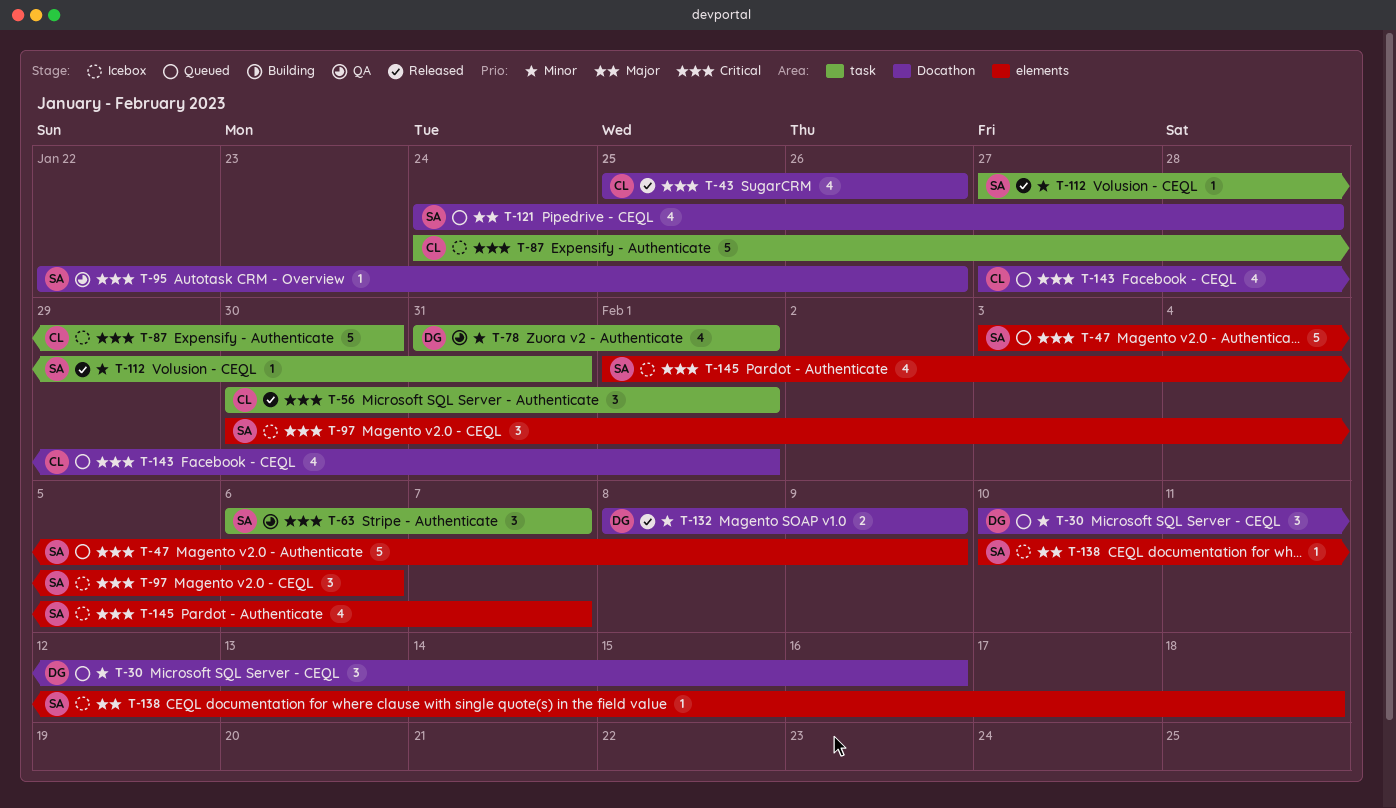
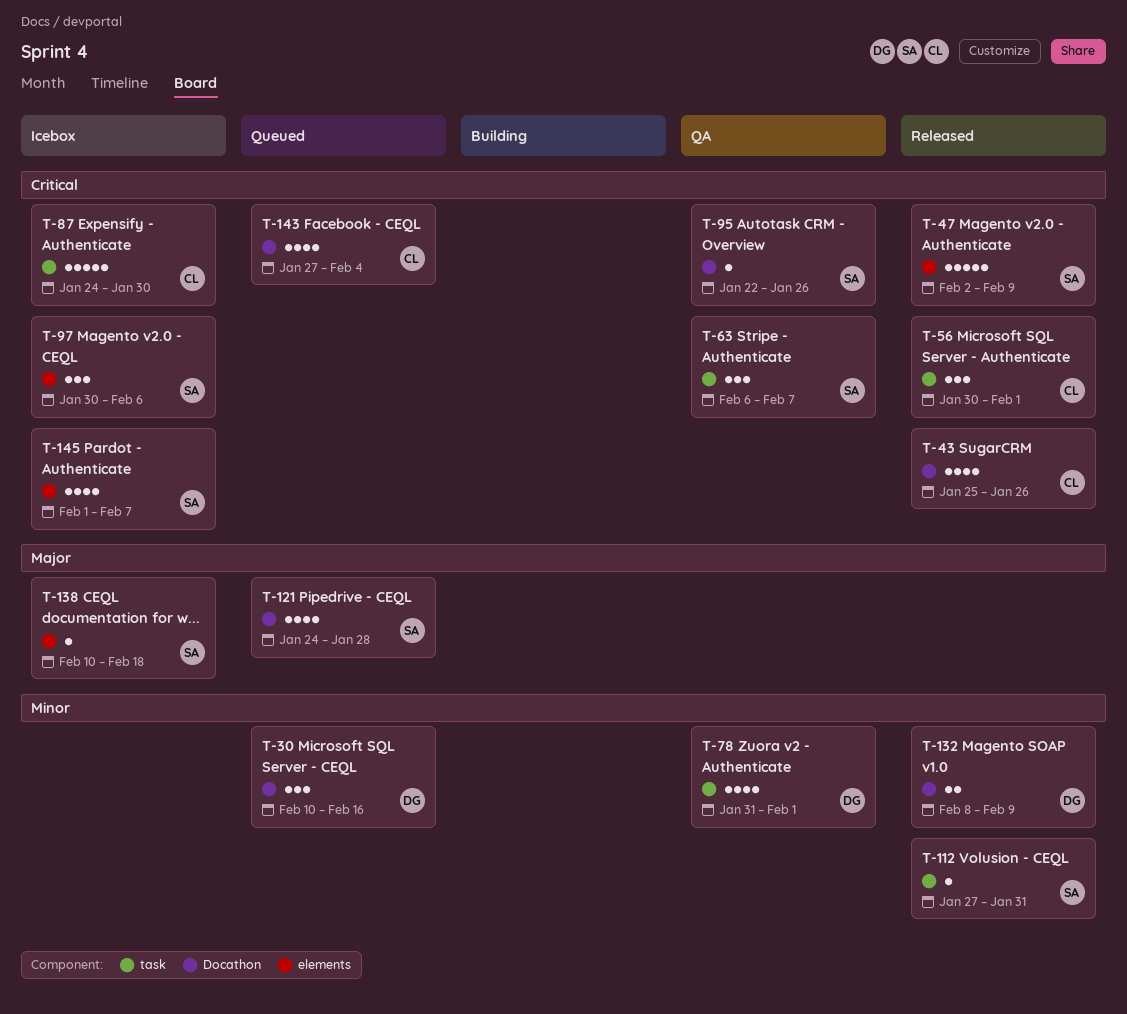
T-47, status: Queued -> Released
T-47, start: Feb 3 -> Feb 2
T-143, due: Feb 1 -> Feb 4

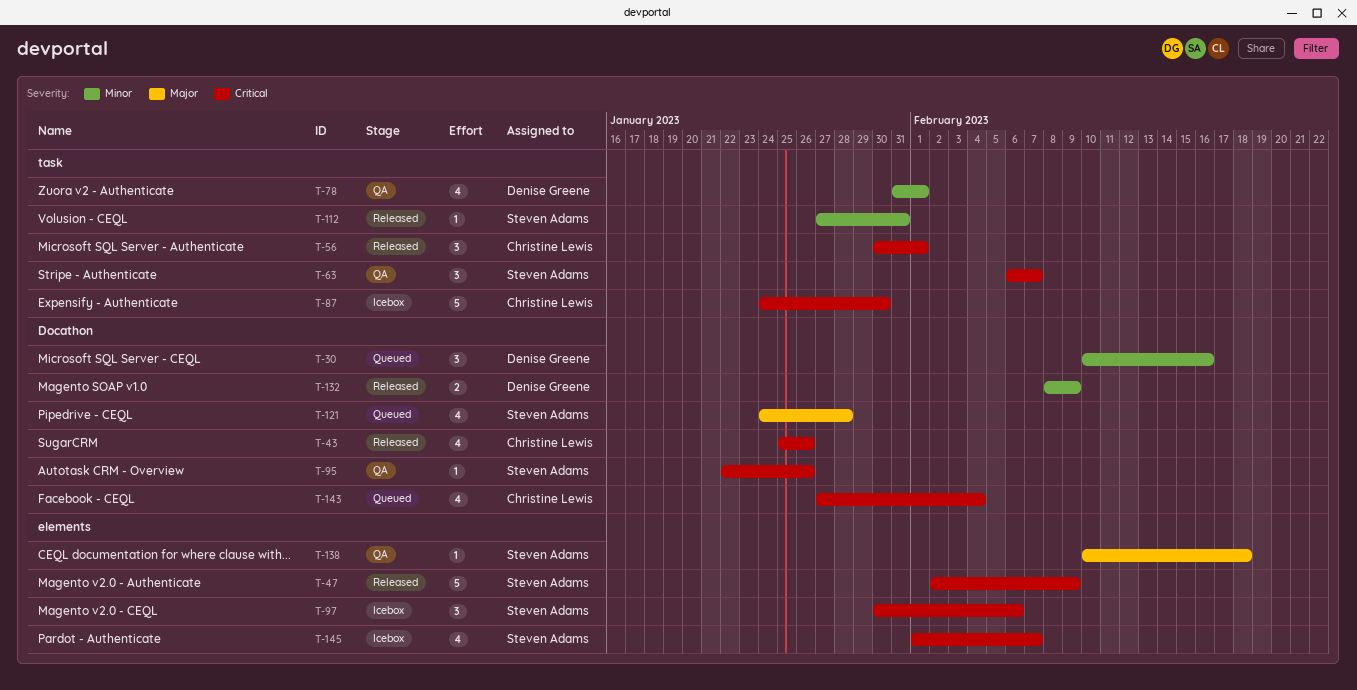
T-138, status: Icebox -> QA

